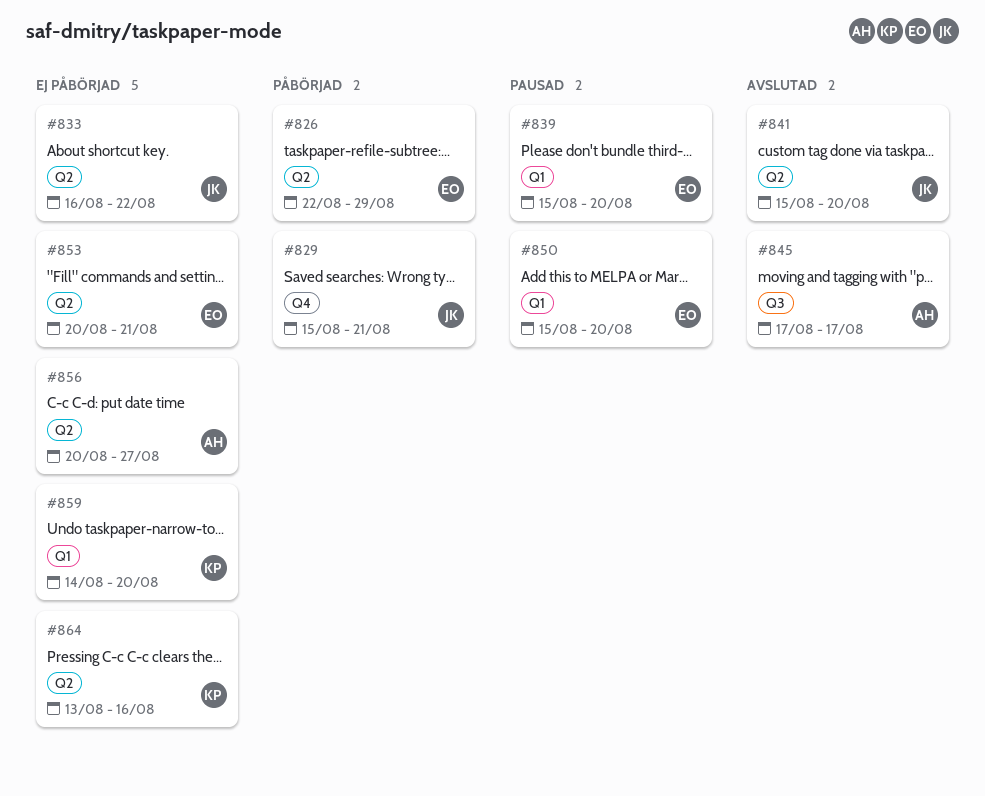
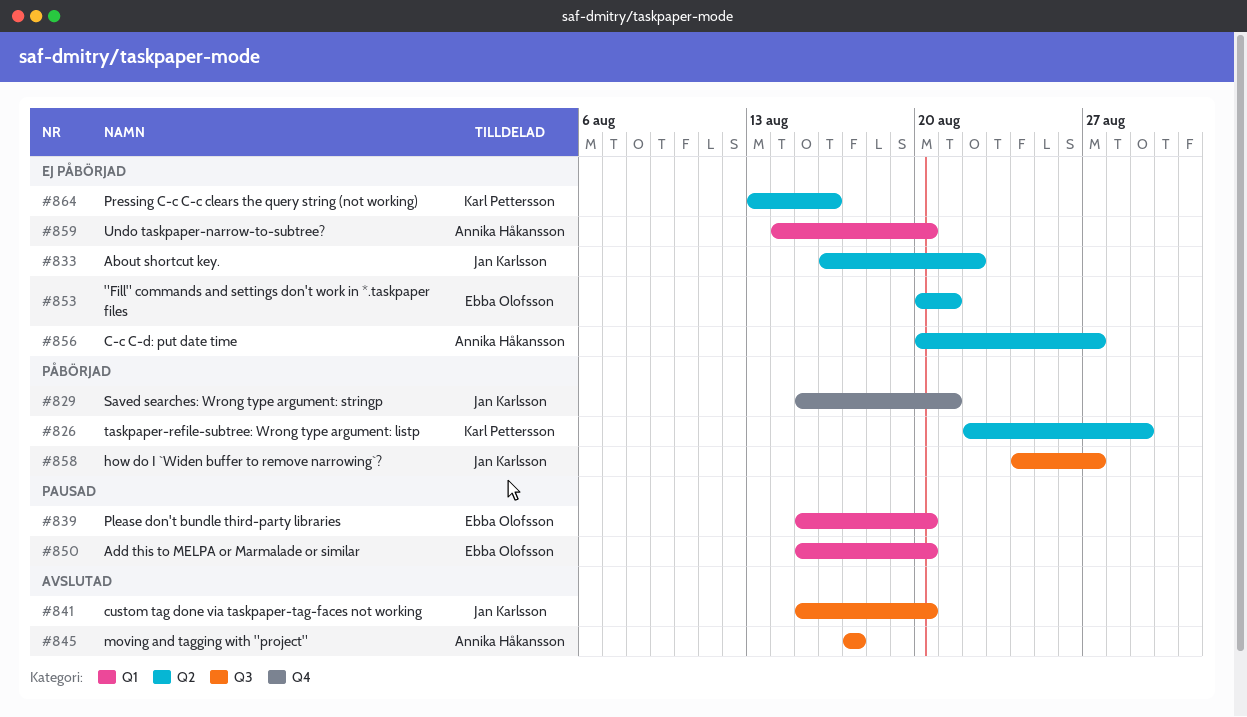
#826, owner: Ebba Olofsson -> Karl Pettersson
#841, label: Q2 -> Q3
#858: none -> present
#859, owner: Karl Pettersson -> Annika Håkansson

